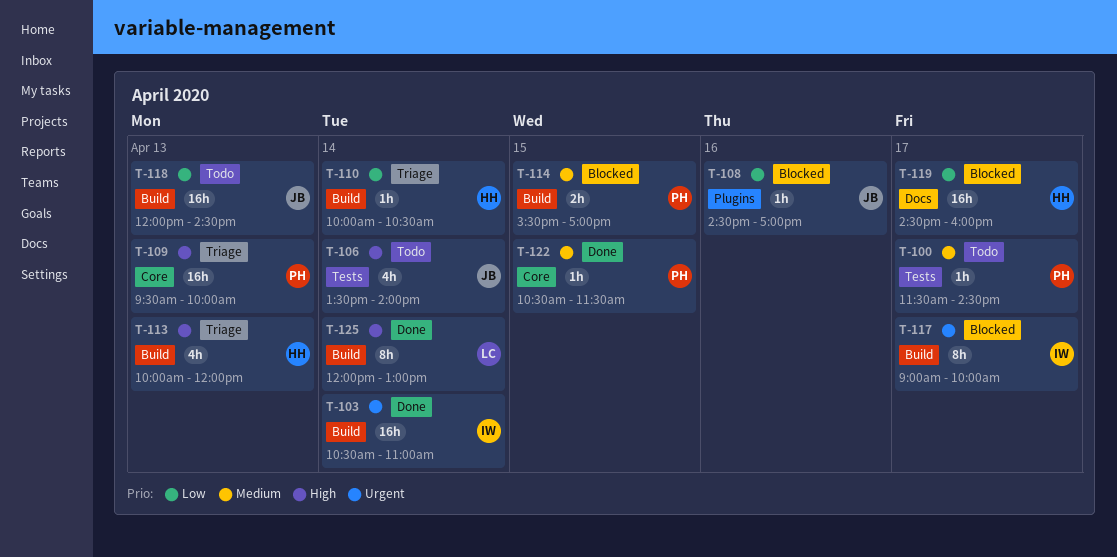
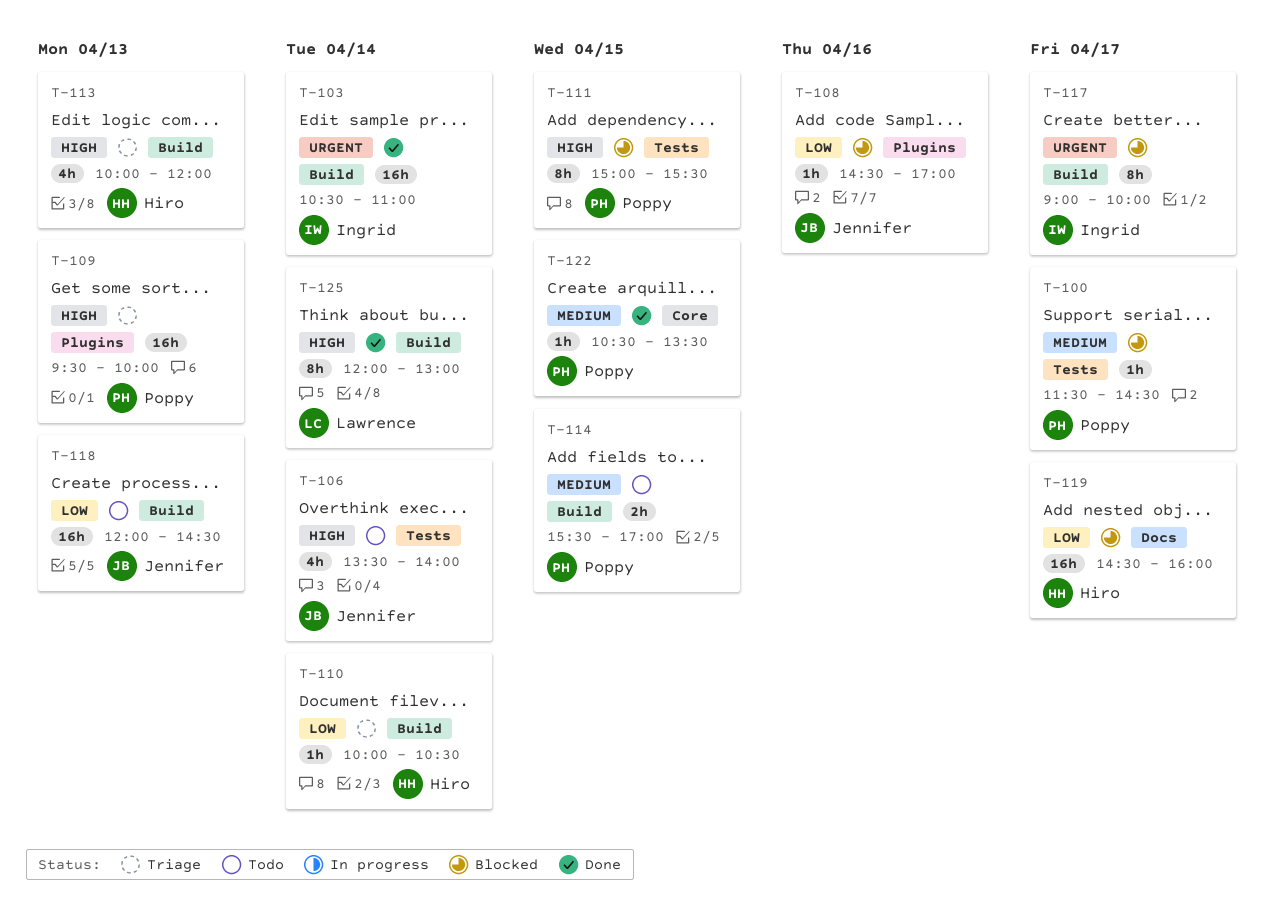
T-100, status: Todo -> Blocked
T-109, label: Core -> Plugins
T-111: none -> present
T-114, status: Blocked -> Todo
T-122, ends: 11:30 -> 13:30

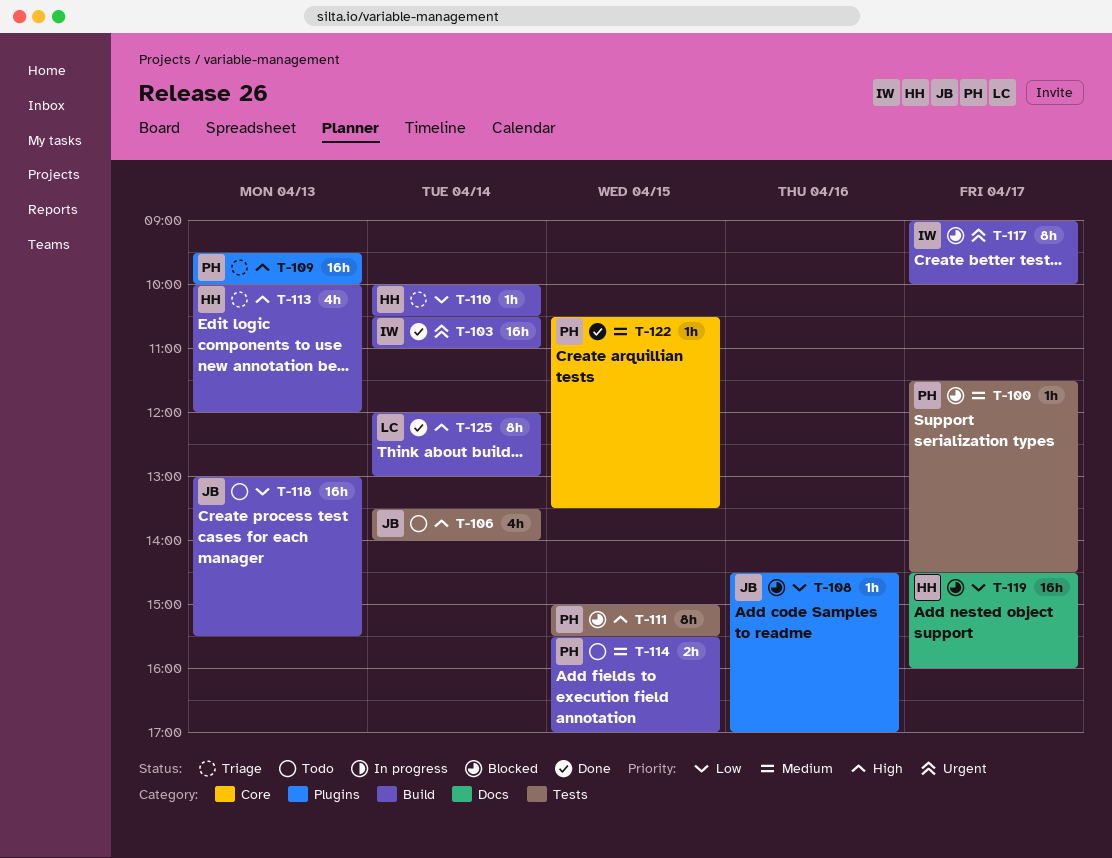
T-118, begins: 12:00 -> 13:00
T-118, ends: 14:30 -> 15:30

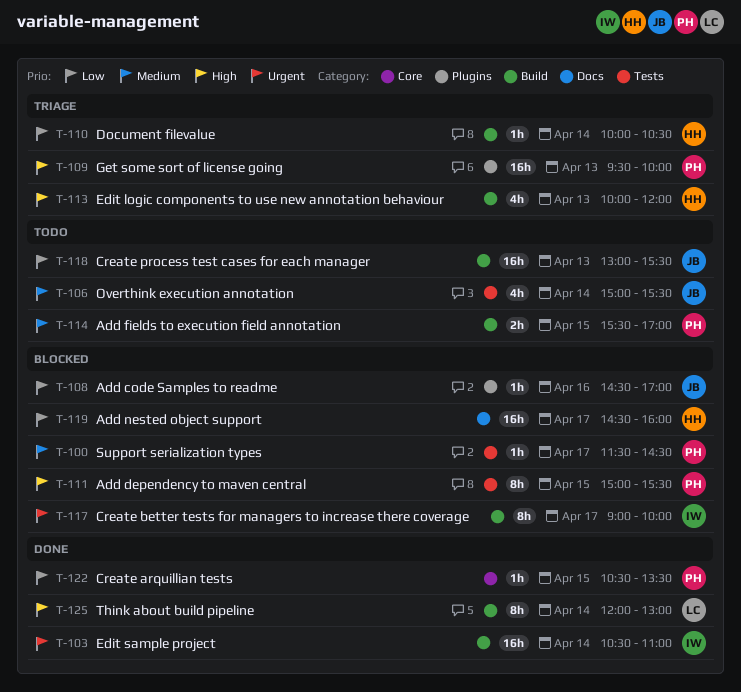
T-106, priority: High -> Medium
T-106, begins: 13:30 -> 15:00
T-106, ends: 14:00 -> 15:30
T-122, priority: Medium -> Low

